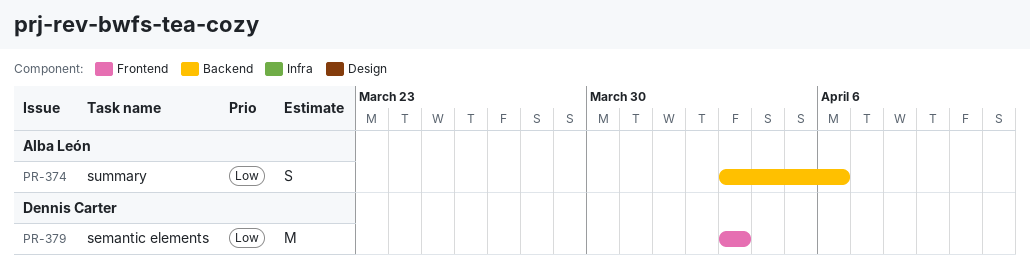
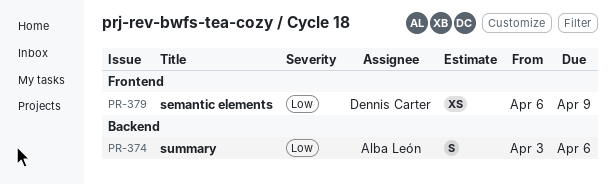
PR-379, estimate: M -> XS
PR-379, start: Apr 3 -> Apr 6
PR-379, due: Apr 3 -> Apr 9

